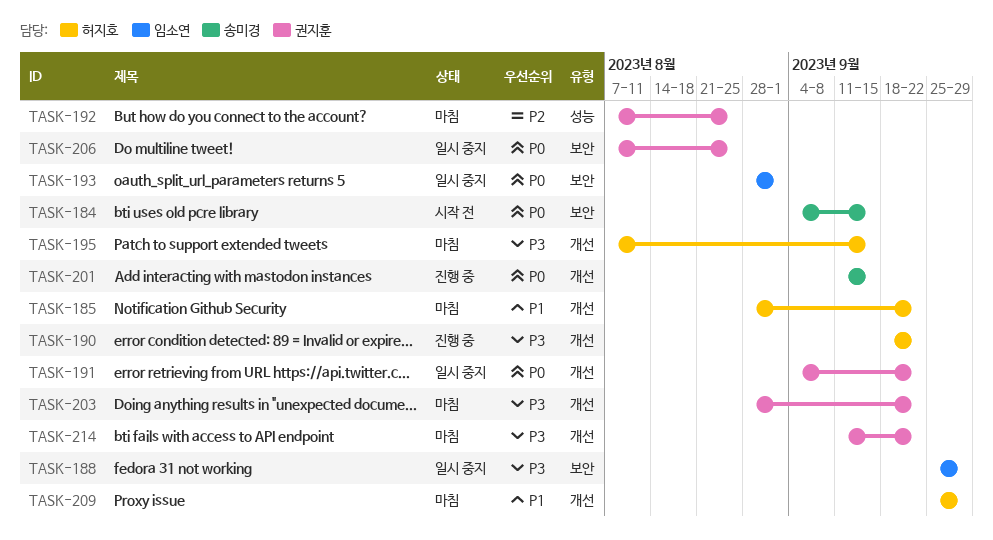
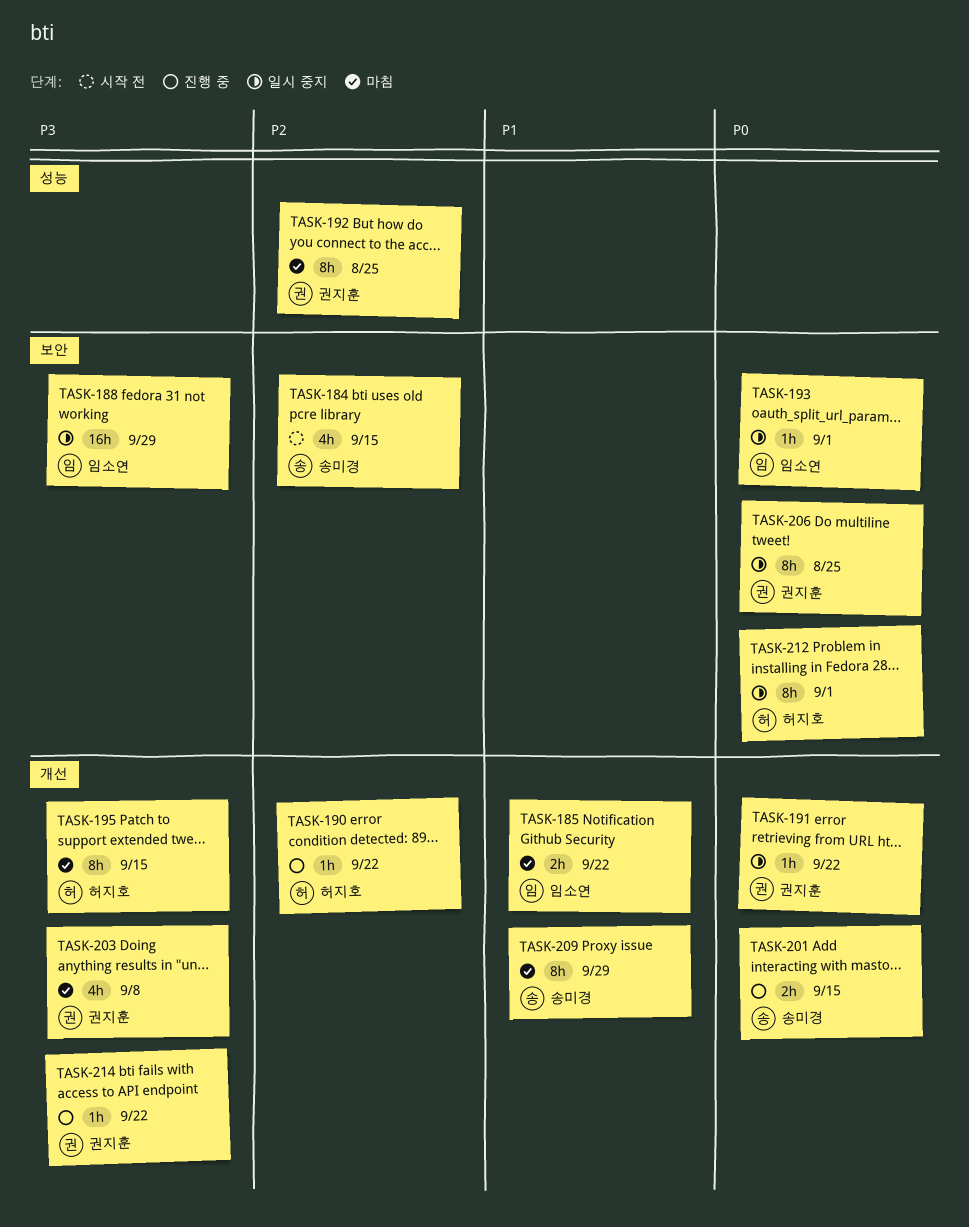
TASK-184, priority: P0 -> P2
TASK-185, owner: 허지호 -> 임소연
TASK-190, priority: P3 -> P2
TASK-203, due: Sep 22 -> Sep 8
TASK-209, owner: 허지호 -> 송미경
TASK-212: none -> present
TASK-214, status: 마침 -> 진행 중

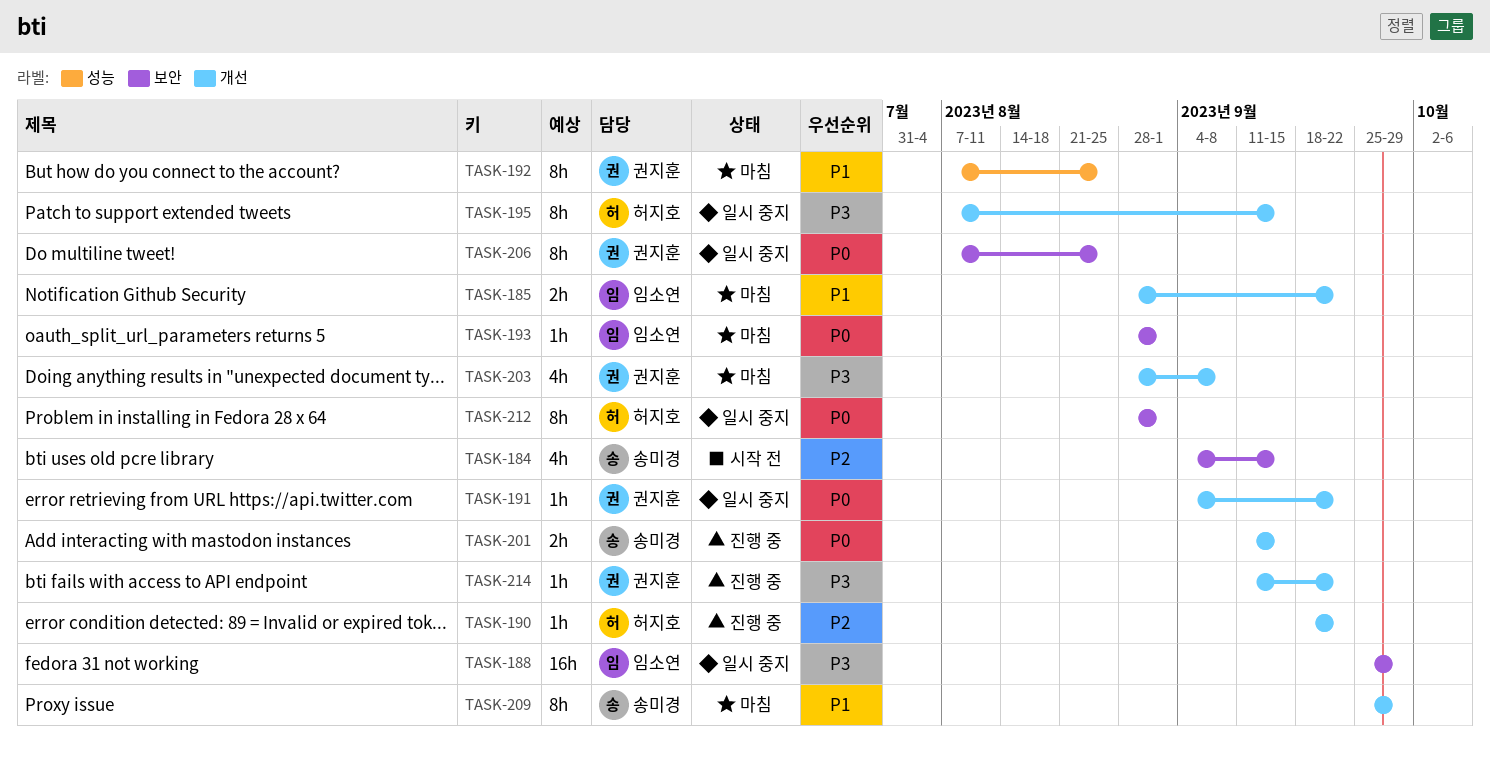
TASK-192, priority: P2 -> P1
TASK-193, status: 일시 중지 -> 마침
TASK-195, status: 마침 -> 일시 중지

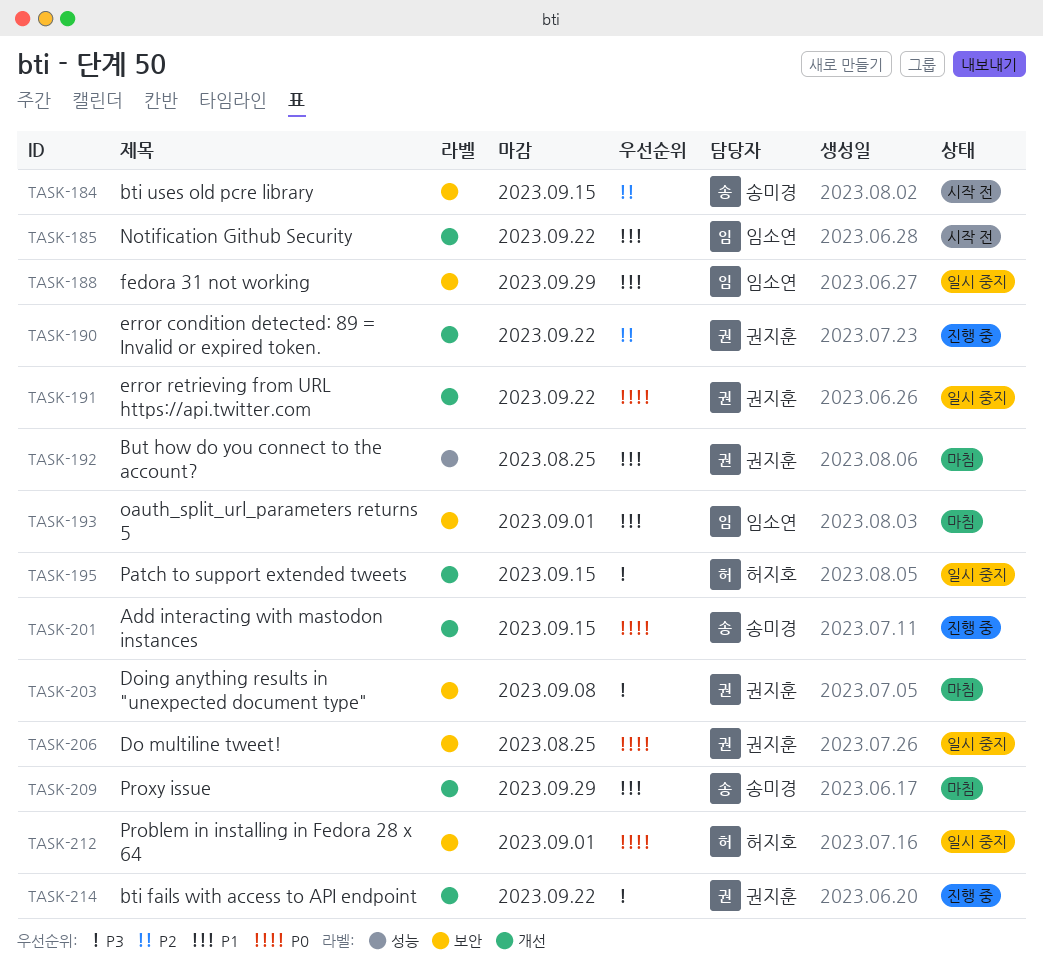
TASK-185, status: 마침 -> 시작 전
TASK-188, priority: P3 -> P1
TASK-190, owner: 허지호 -> 권지훈
TASK-193, priority: P0 -> P1
TASK-203, label: 개선 -> 보안

